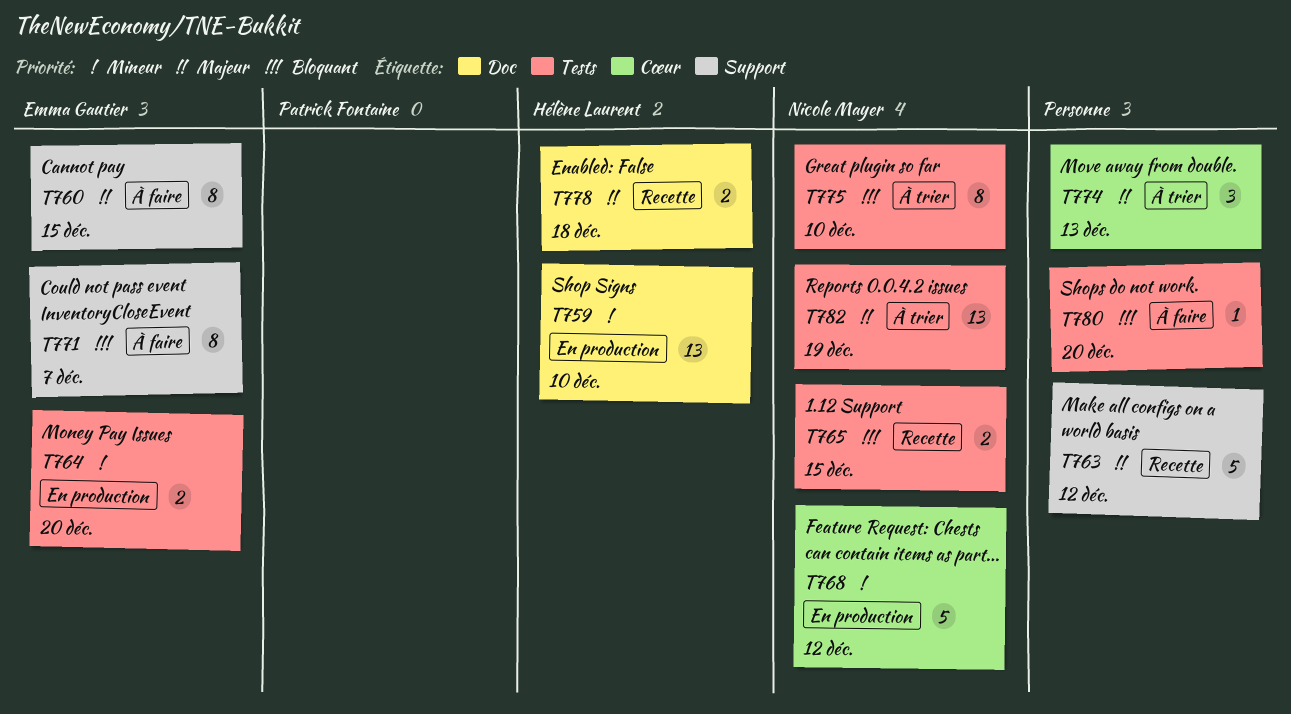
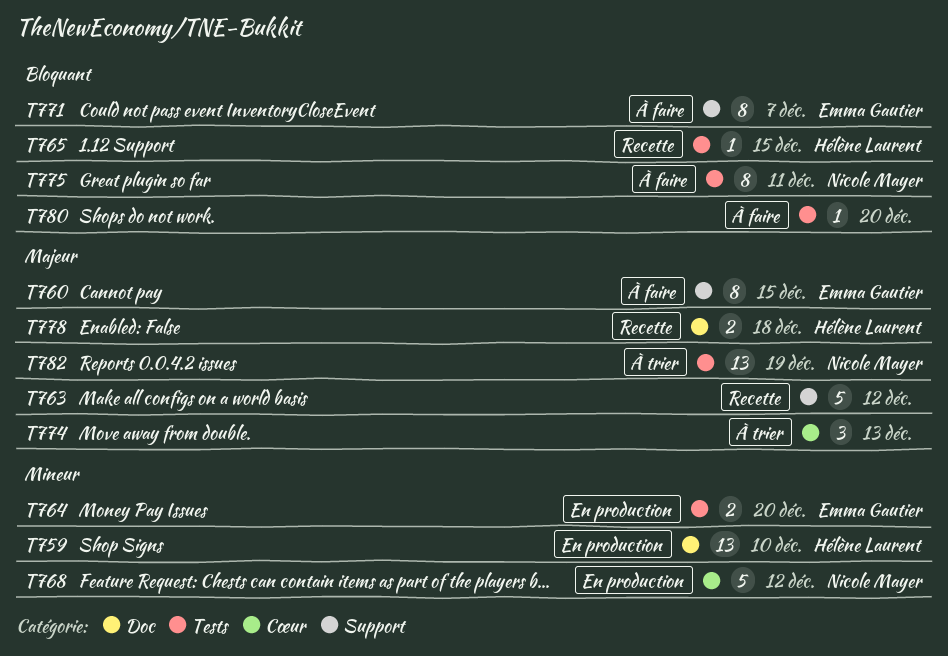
T765, owner: Nicole Mayer -> Hélène Laurent
T765, estimate: 2 -> 1
T775, status: À trier -> À faire
T775, due: Dec 10 -> Dec 11

